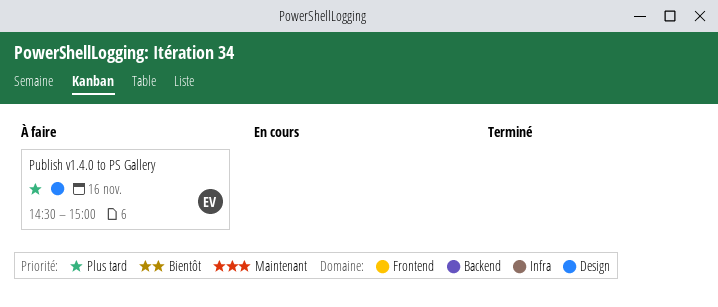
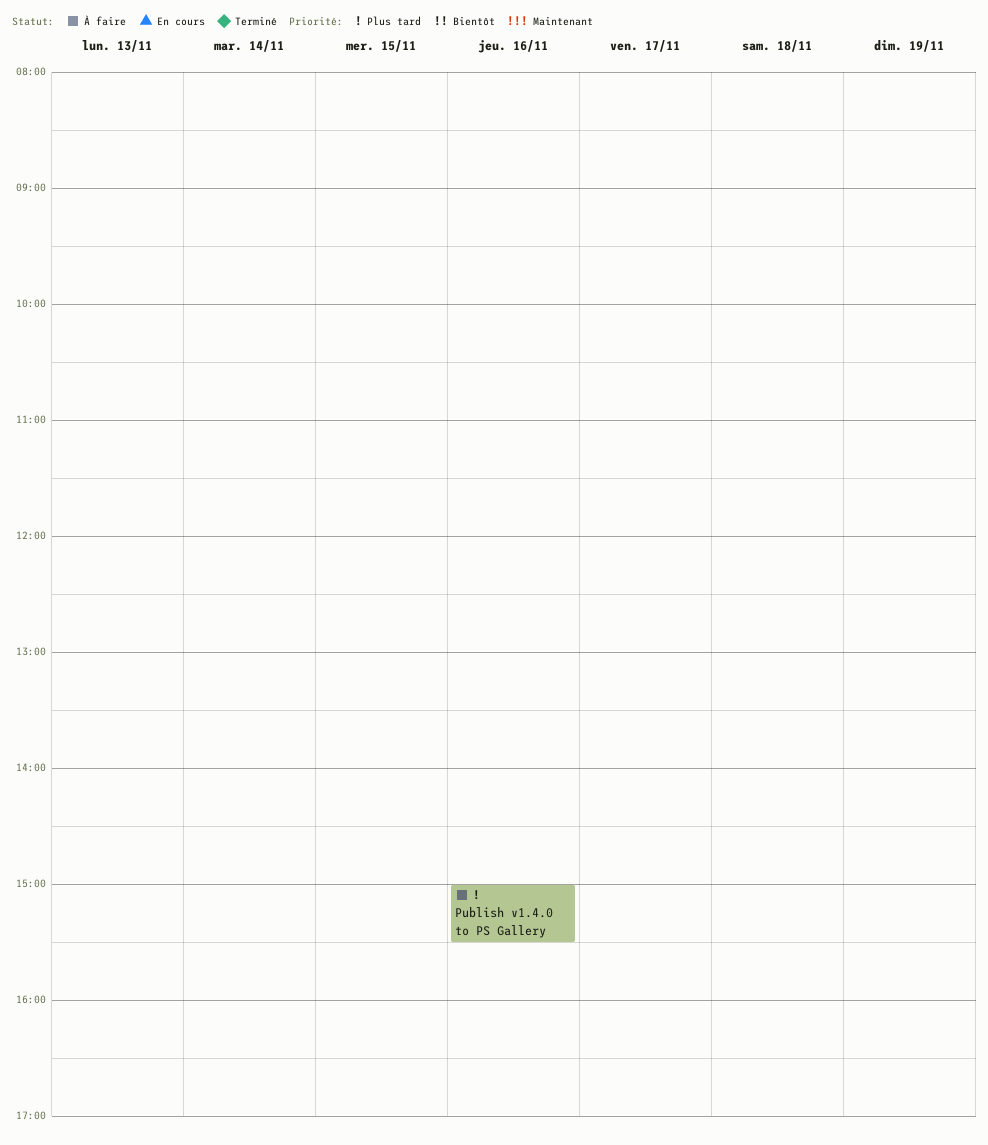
Publish v1.4.0 to PS Gallery, begins: 14:30 -> 15:00
Publish v1.4.0 to PS Gallery, ends: 15:00 -> 15:30

